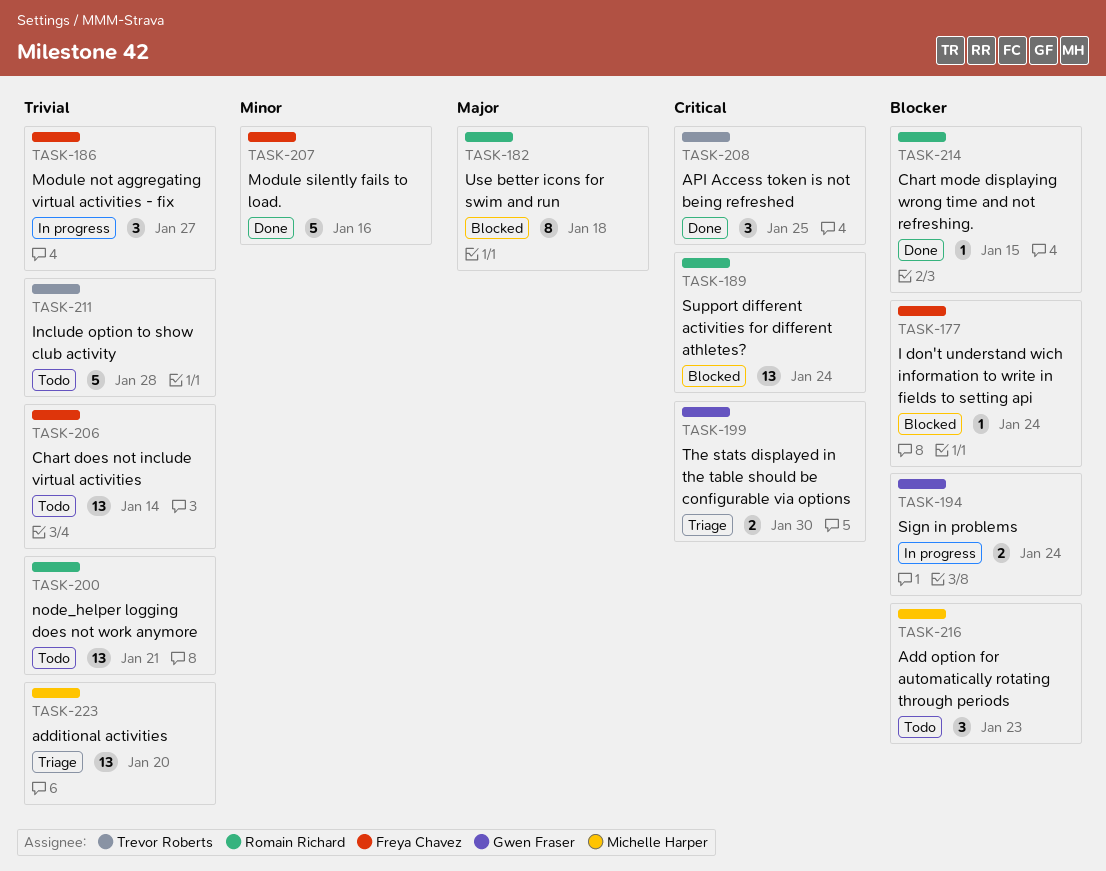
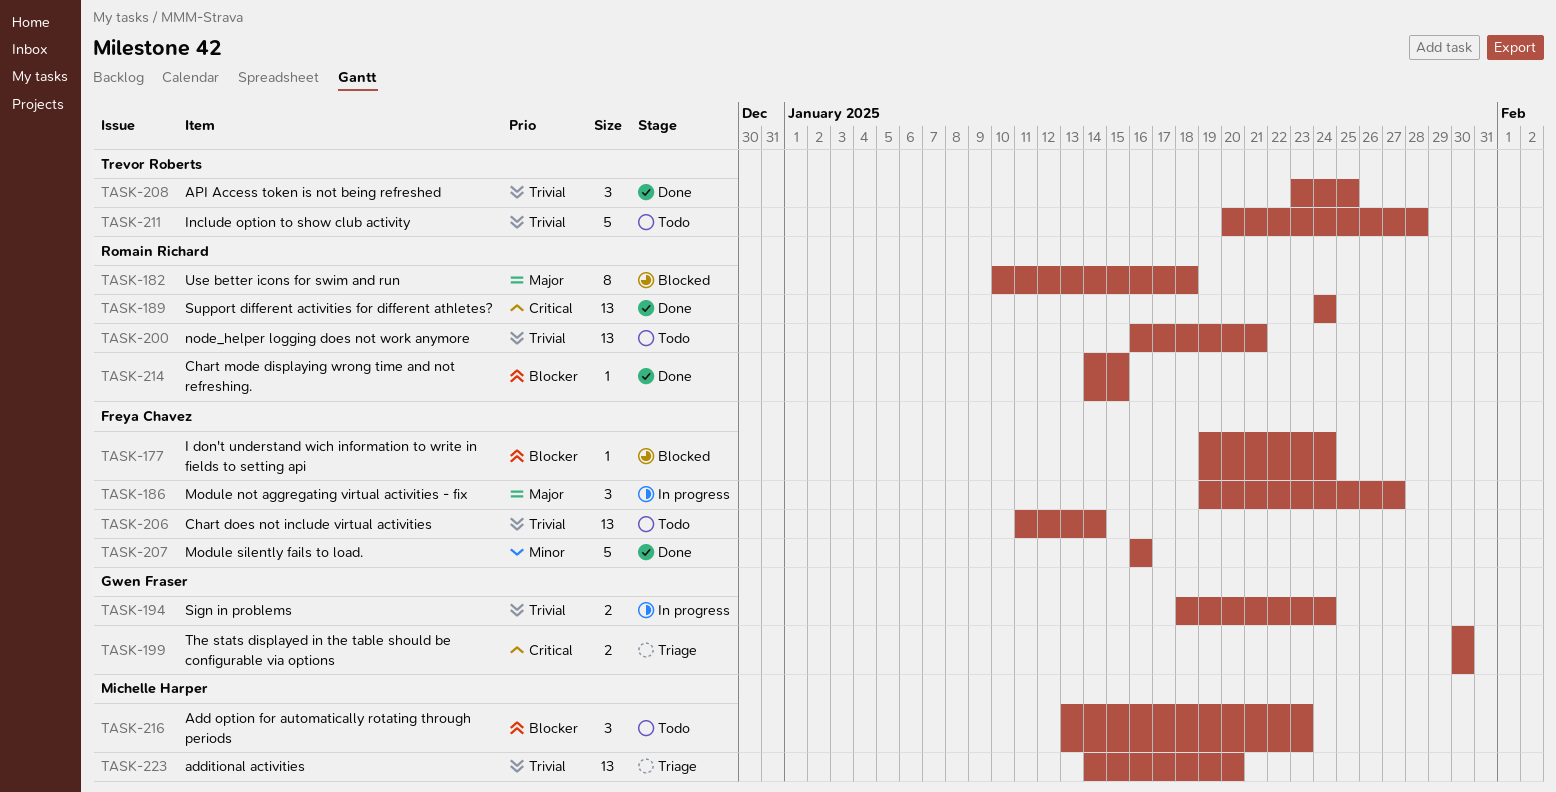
TASK-186, priority: Trivial -> Major
TASK-189, status: Blocked -> Done
TASK-194, priority: Blocker -> Trivial
TASK-208, priority: Critical -> Trivial

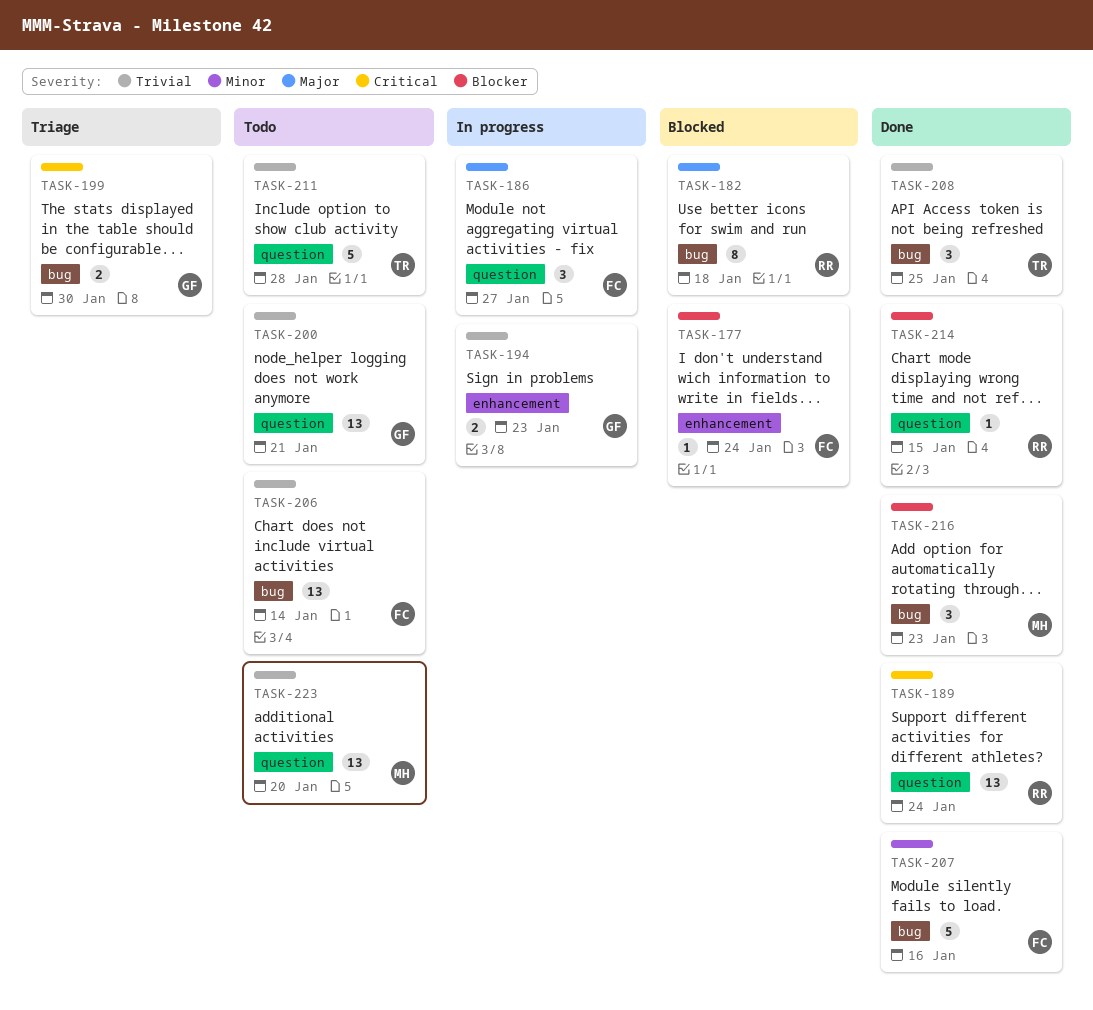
TASK-194, due: Jan 24 -> Jan 23
TASK-200, owner: Romain Richard -> Gwen Fraser
TASK-216, status: Todo -> Done
TASK-223, status: Triage -> Todo

